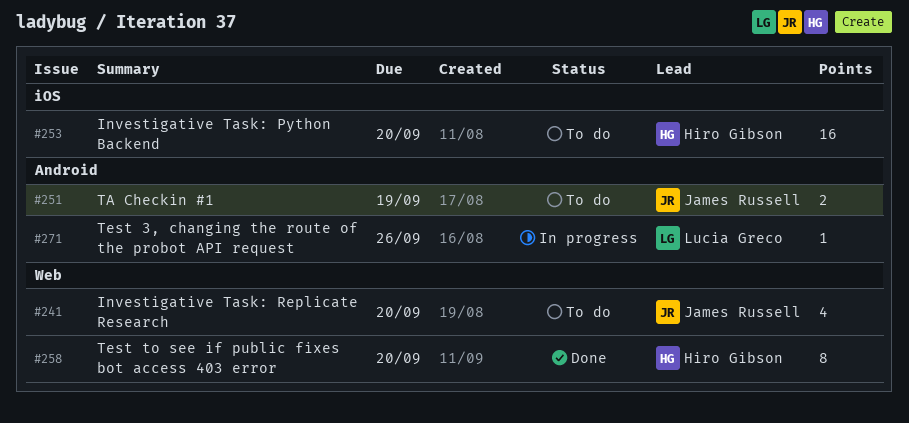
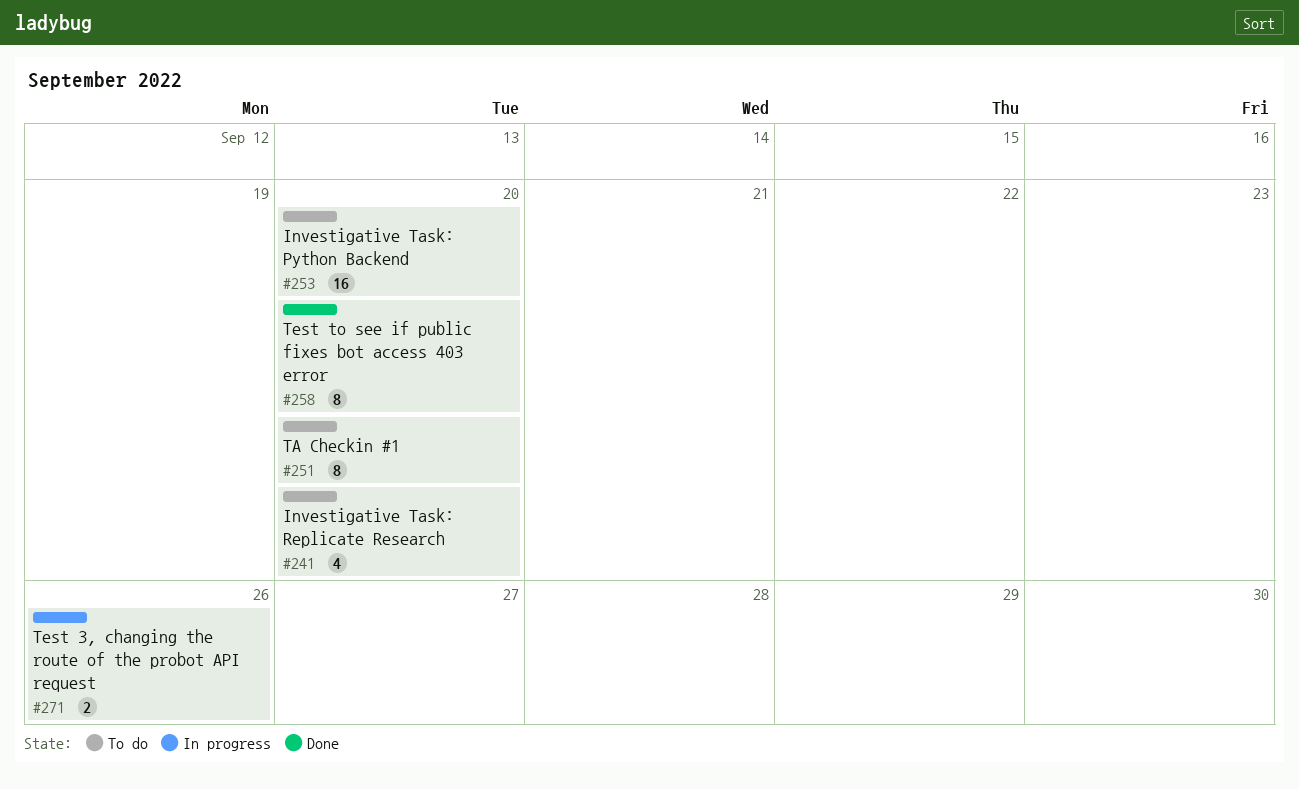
#251, estimate: 2 -> 8
#251, due: Sep 19 -> Sep 20
#271, estimate: 1 -> 2

